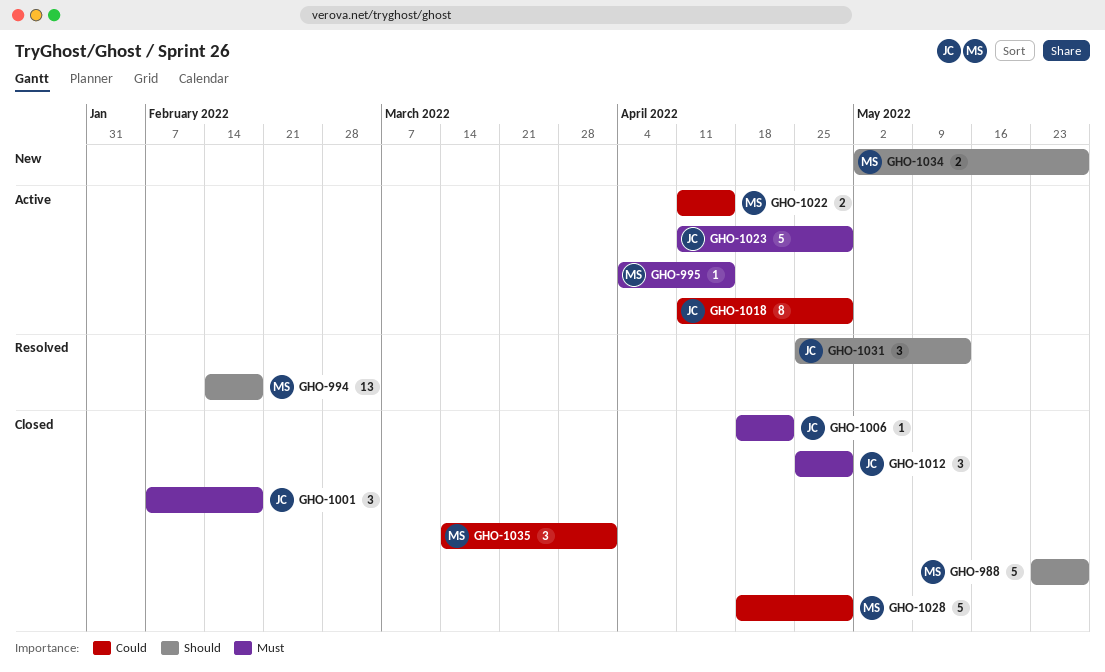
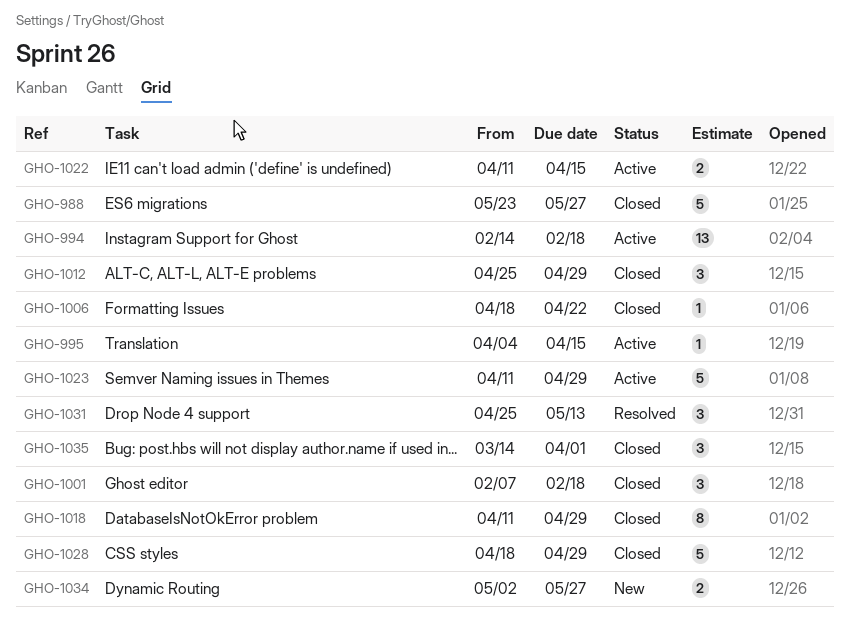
GHO-994, status: Resolved -> Active
GHO-1018, status: Active -> Closed

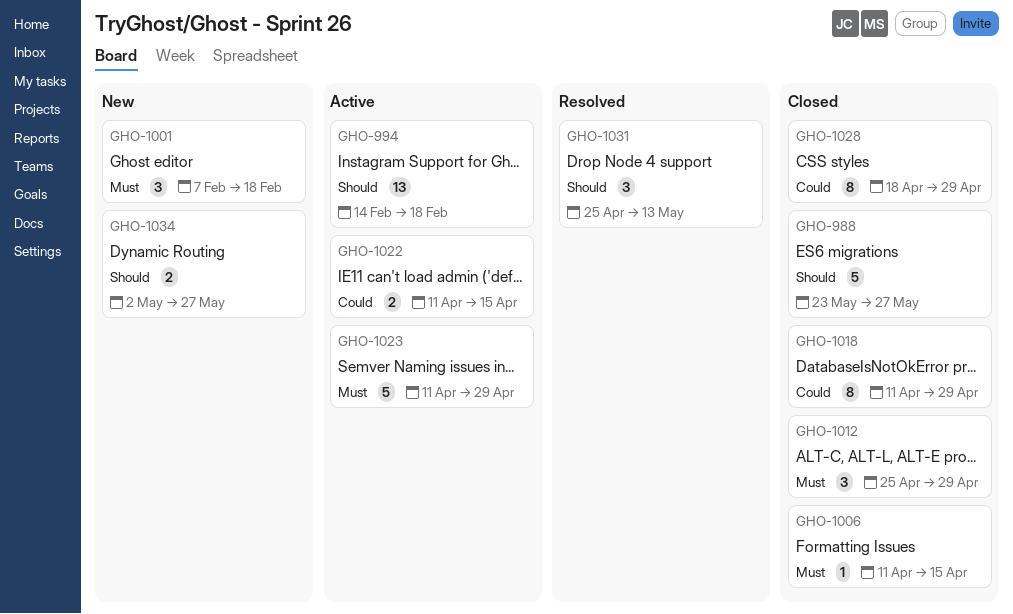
GHO-995: present -> none
GHO-1001, status: Closed -> New
GHO-1006, start: Apr 18 -> Apr 11
GHO-1006, due: Apr 22 -> Apr 15
GHO-1028, estimate: 5 -> 8
GHO-1035: present -> none

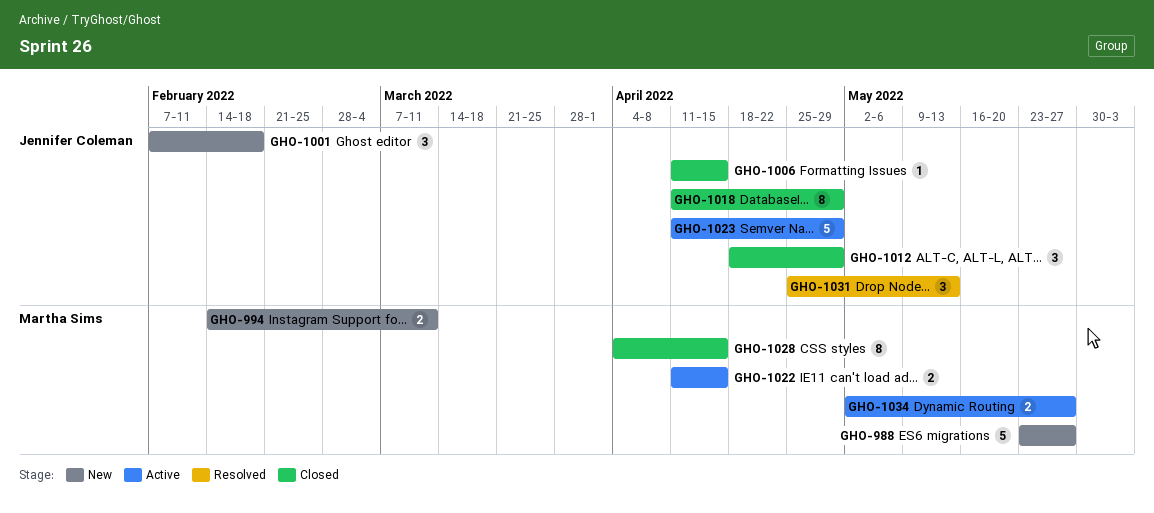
GHO-988, status: Closed -> New
GHO-994, status: Active -> New
GHO-994, estimate: 13 -> 2
GHO-994, due: Feb 18 -> Mar 11
GHO-1012, start: Apr 25 -> Apr 18
GHO-1028, start: Apr 18 -> Apr 4
GHO-1028, due: Apr 29 -> Apr 15
GHO-1034, status: New -> Active

